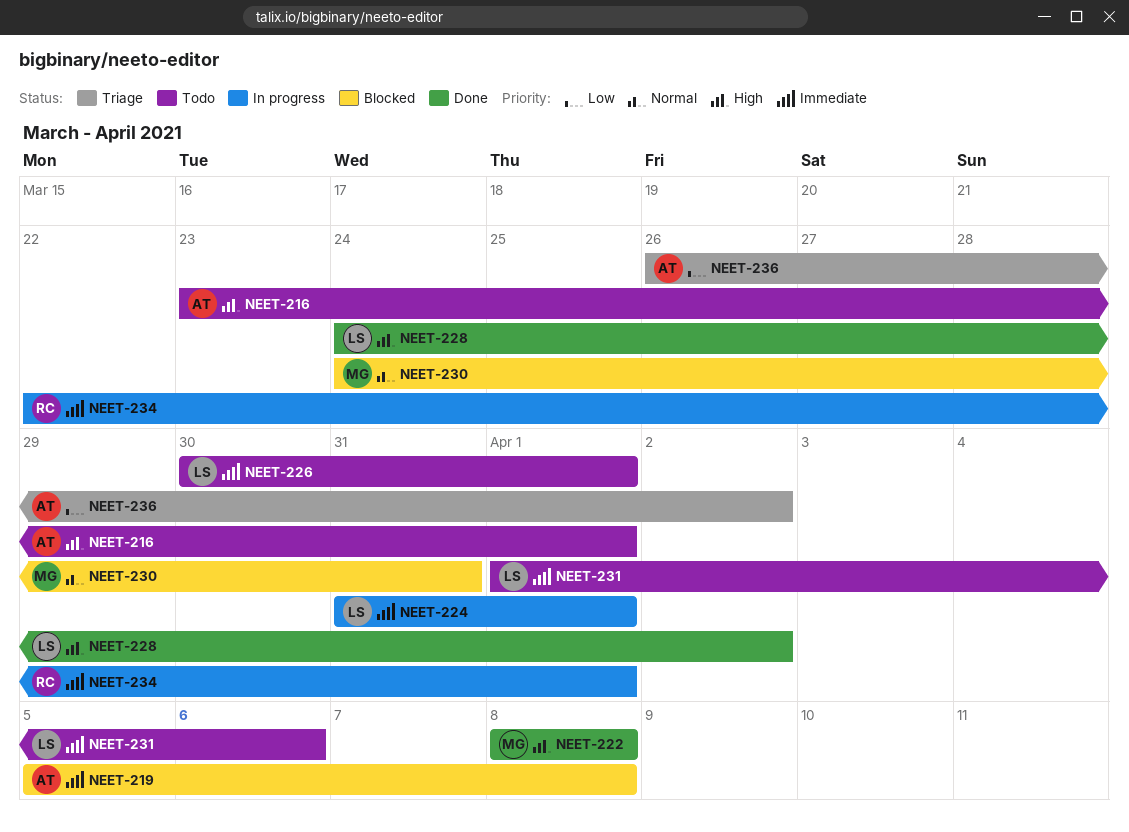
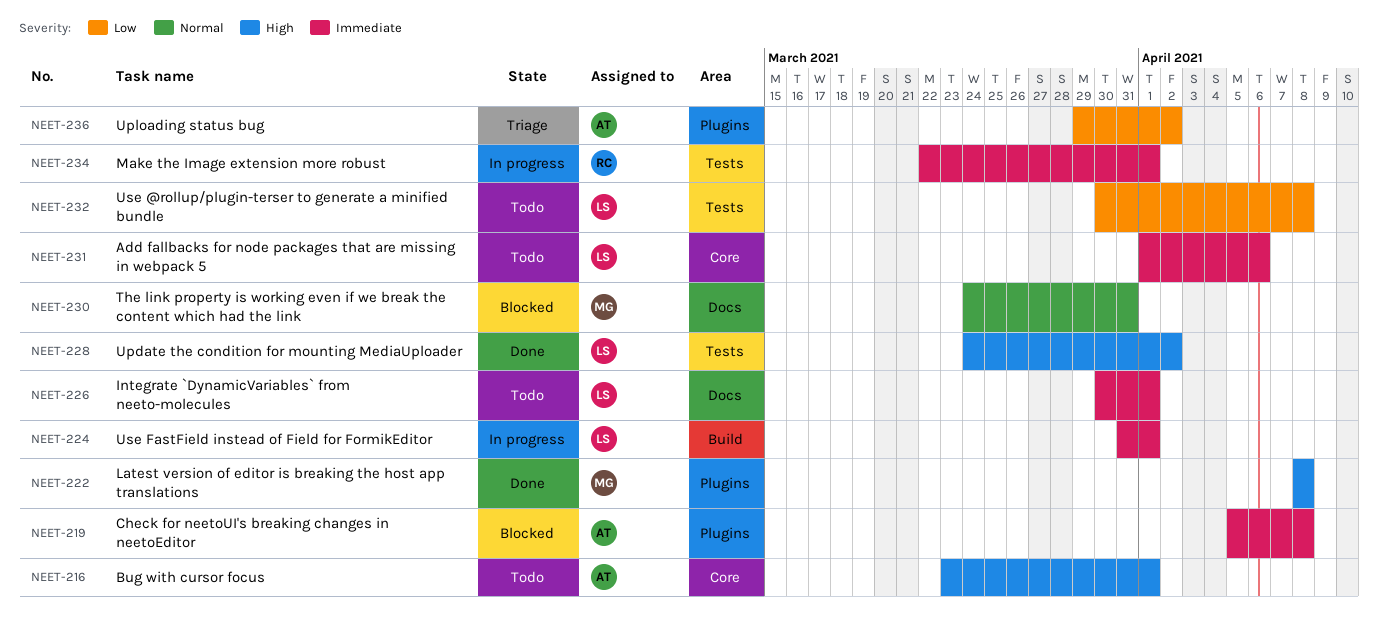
NEET-232: none -> present
NEET-236, start: Mar 26 -> Mar 29

